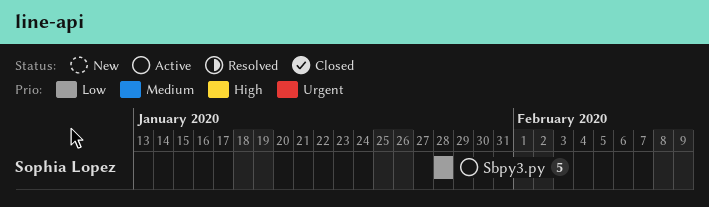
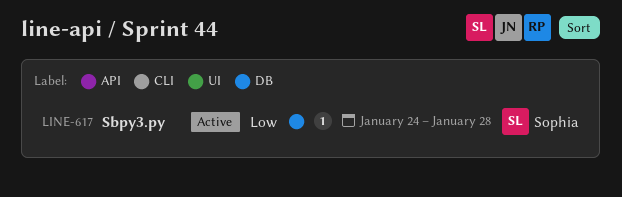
Sbpy3.py, estimate: 5 -> 1
Sbpy3.py, start: Jan 28 -> Jan 24

